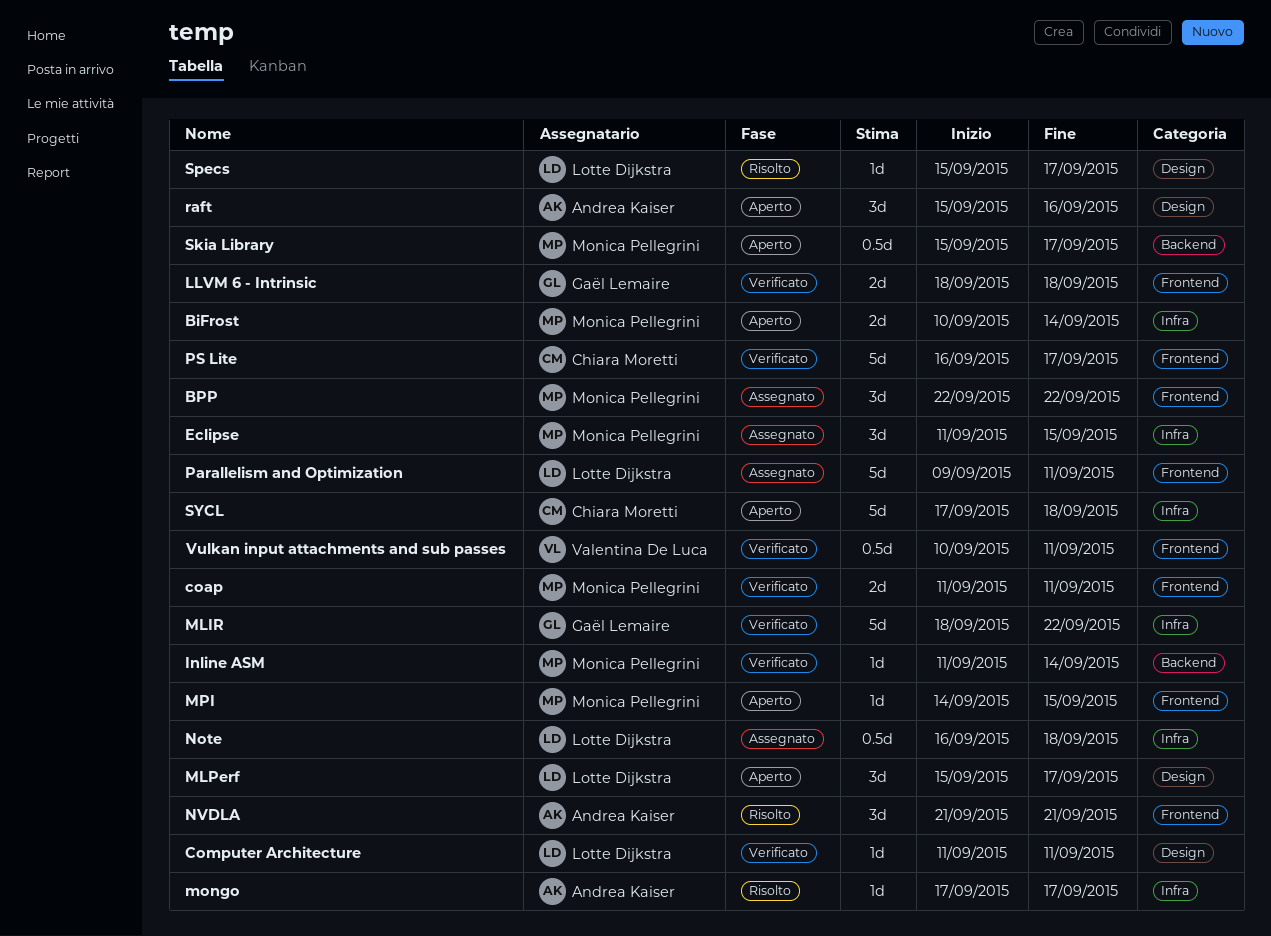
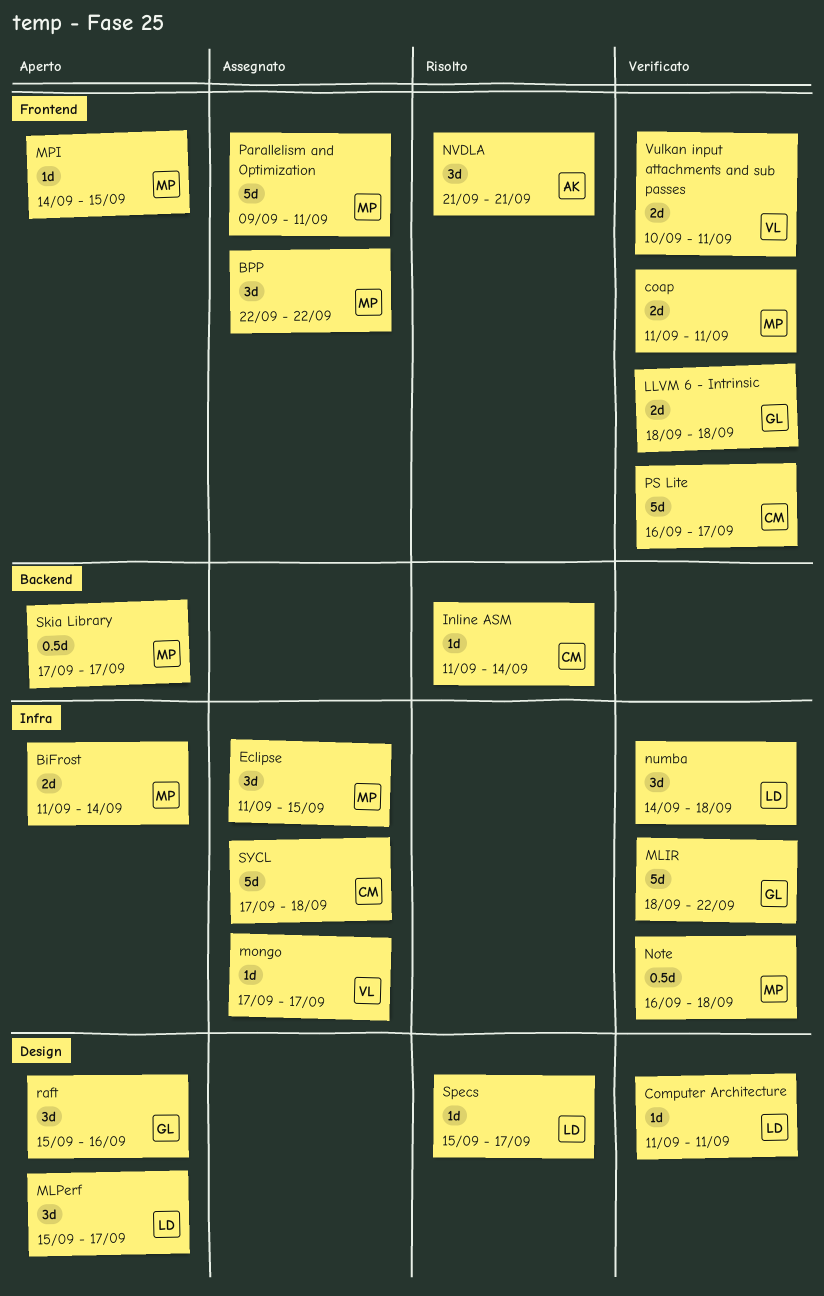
BiFrost, start: Sep 10 -> Sep 11
Inline ASM, status: Verificato -> Risolto
Inline ASM, owner: Monica Pellegrini -> Chiara Moretti
mongo, status: Risolto -> Assegnato
mongo, owner: Andrea Kaiser -> Valentina De Luca
Note, status: Assegnato -> Verificato
Note, owner: Lotte Dijkstra -> Monica Pellegrini
numba: none -> present
Parallelism and Optimization, owner: Lotte Dijkstra -> Monica Pellegrini
raft, owner: Andrea Kaiser -> Gaël Lemaire
Skia Library, start: Sep 15 -> Sep 17
SYCL, status: Aperto -> Assegnato
Vulkan input attachments and sub passes, estimate: 0.5d -> 2d

